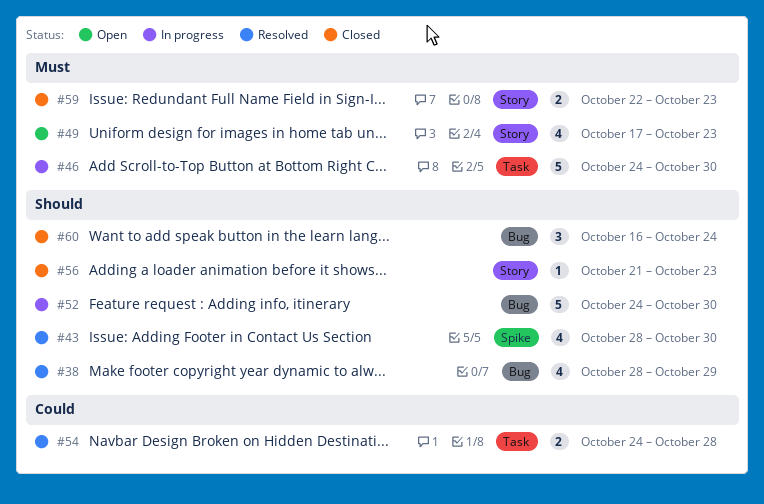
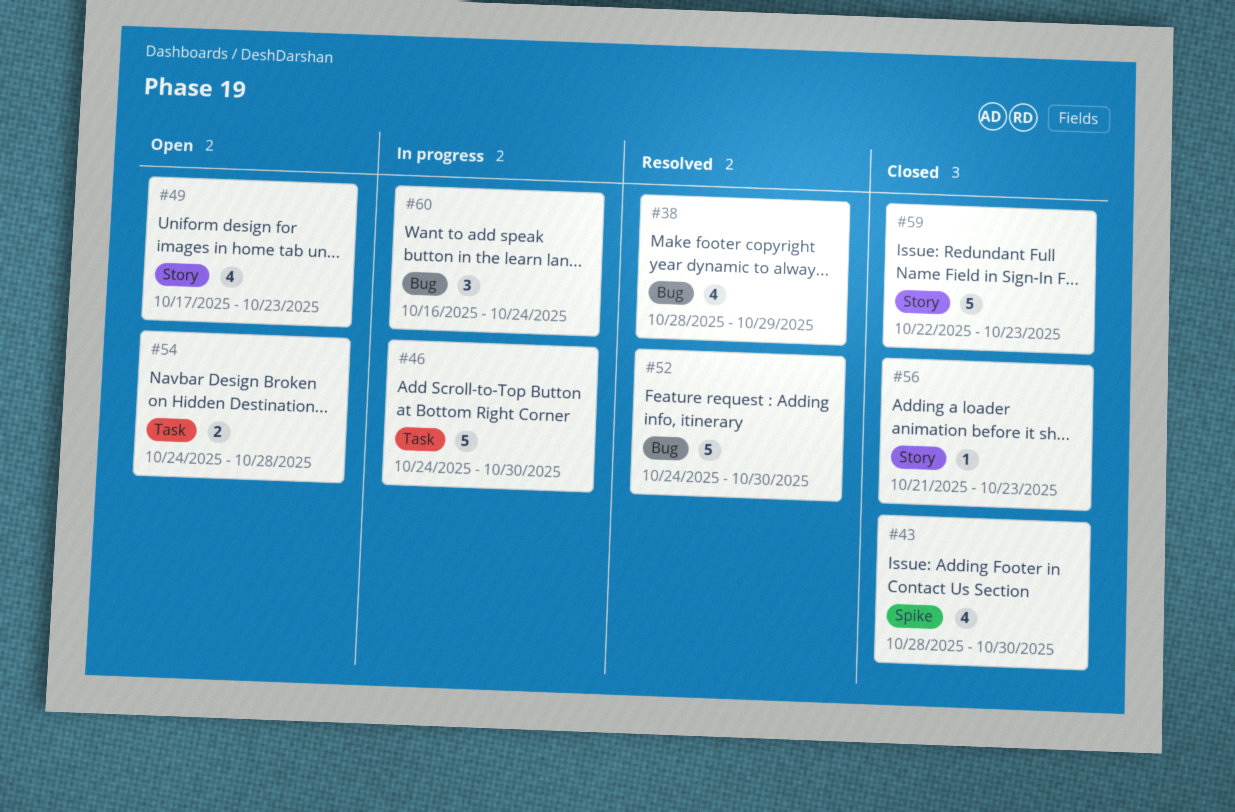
#43, status: Resolved -> Closed
#52, status: In progress -> Resolved
#54, status: Resolved -> Open
#59, estimate: 2 -> 5
#60, status: Closed -> In progress

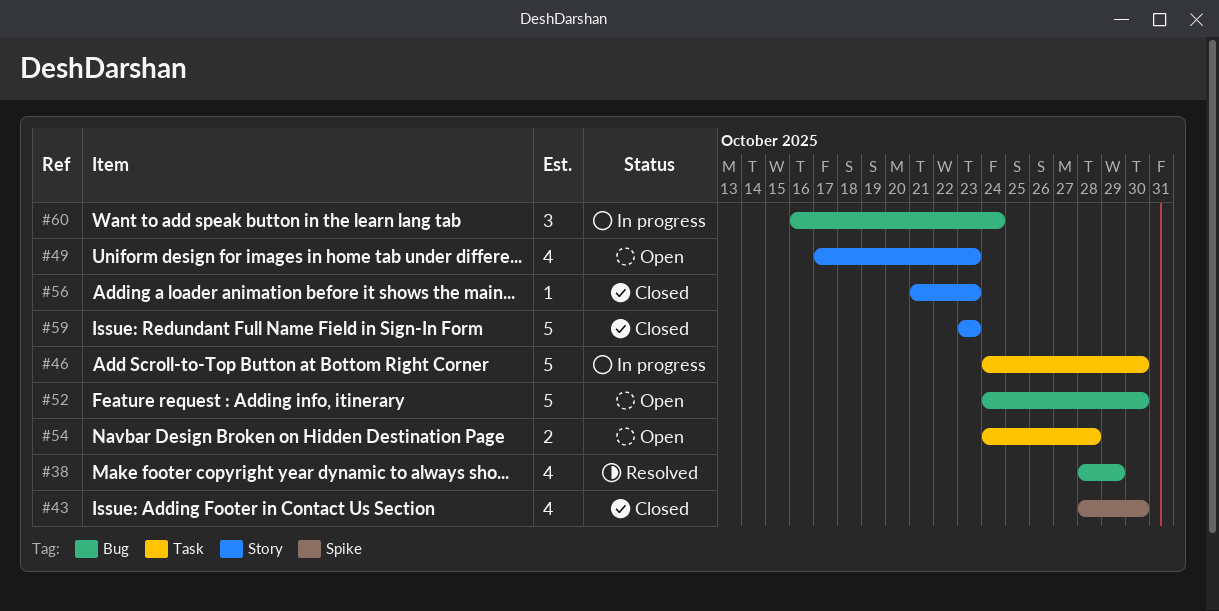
#52, status: Resolved -> Open
#59, start: Oct 22 -> Oct 23

